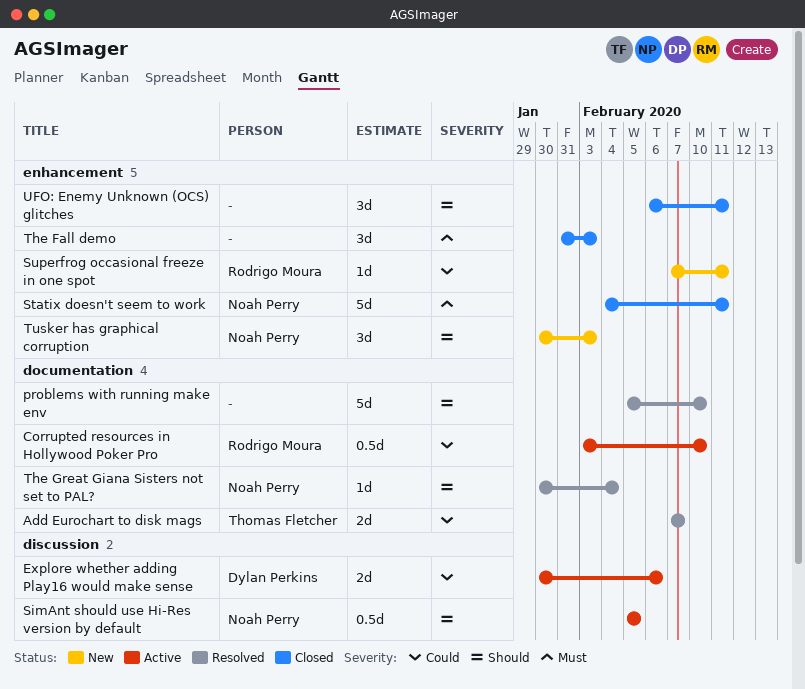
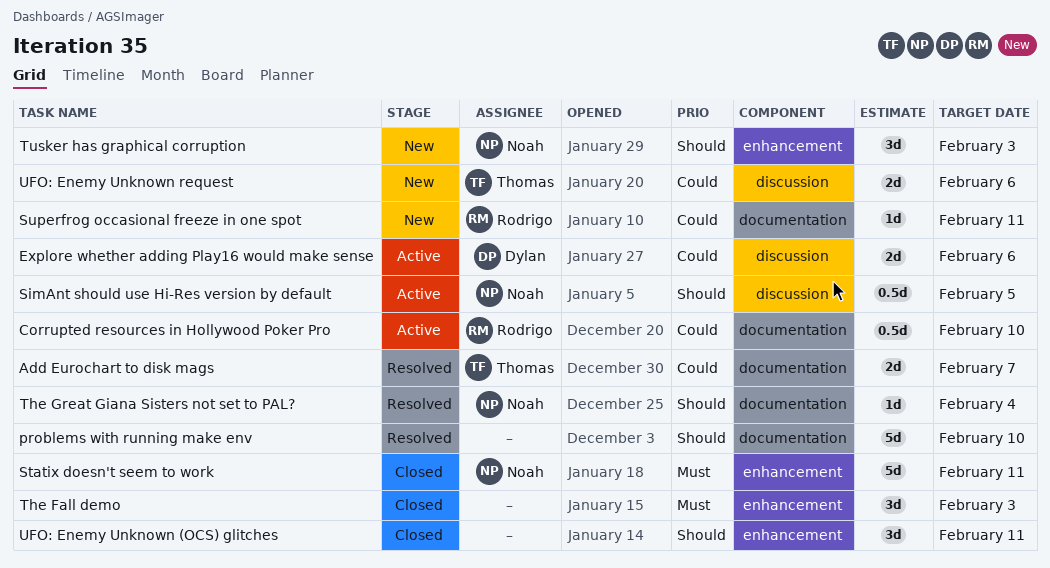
Superfrog occasional freeze in one spot, label: enhancement -> documentation
UFO: Enemy Unknown request: none -> present

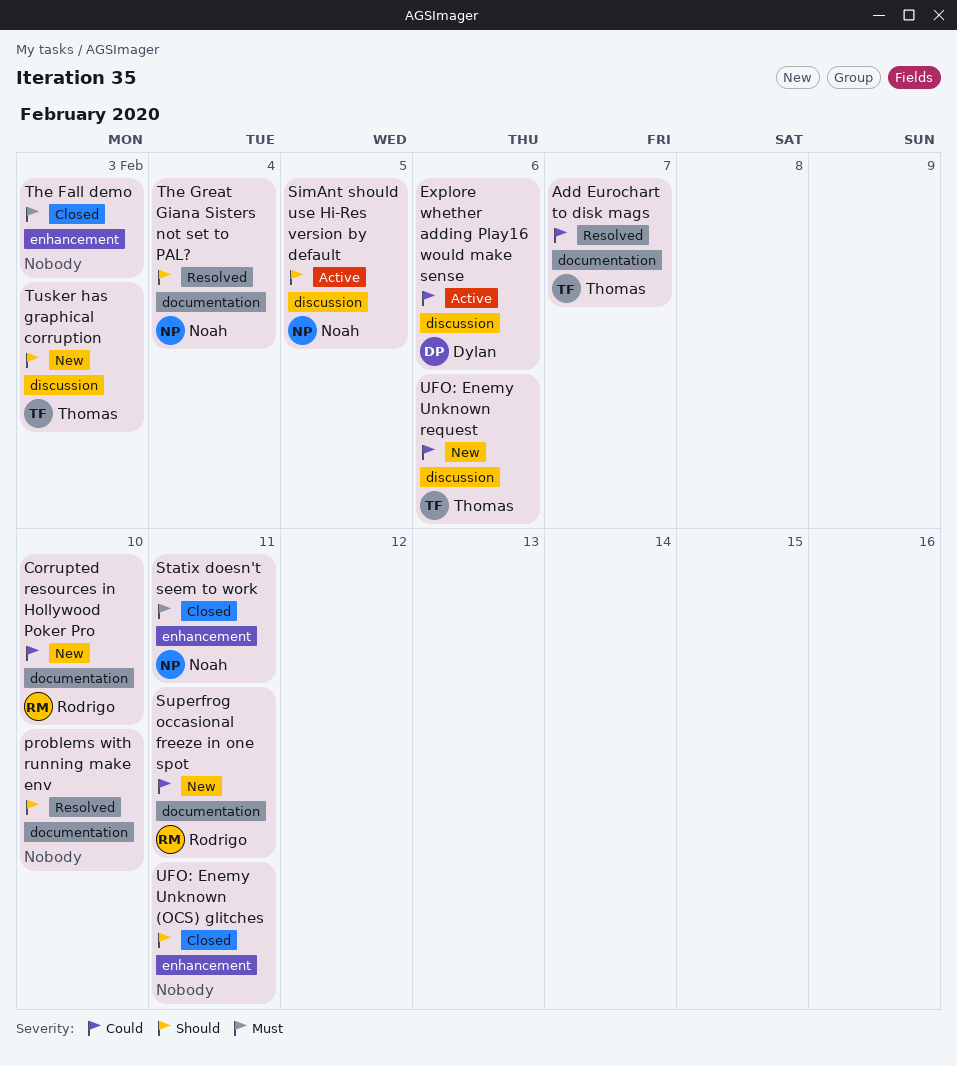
Corrupted resources in Hollywood Poker Pro, status: Active -> New
Tusker has graphical corruption, owner: Noah -> Thomas
Tusker has graphical corruption, label: enhancement -> discussion

